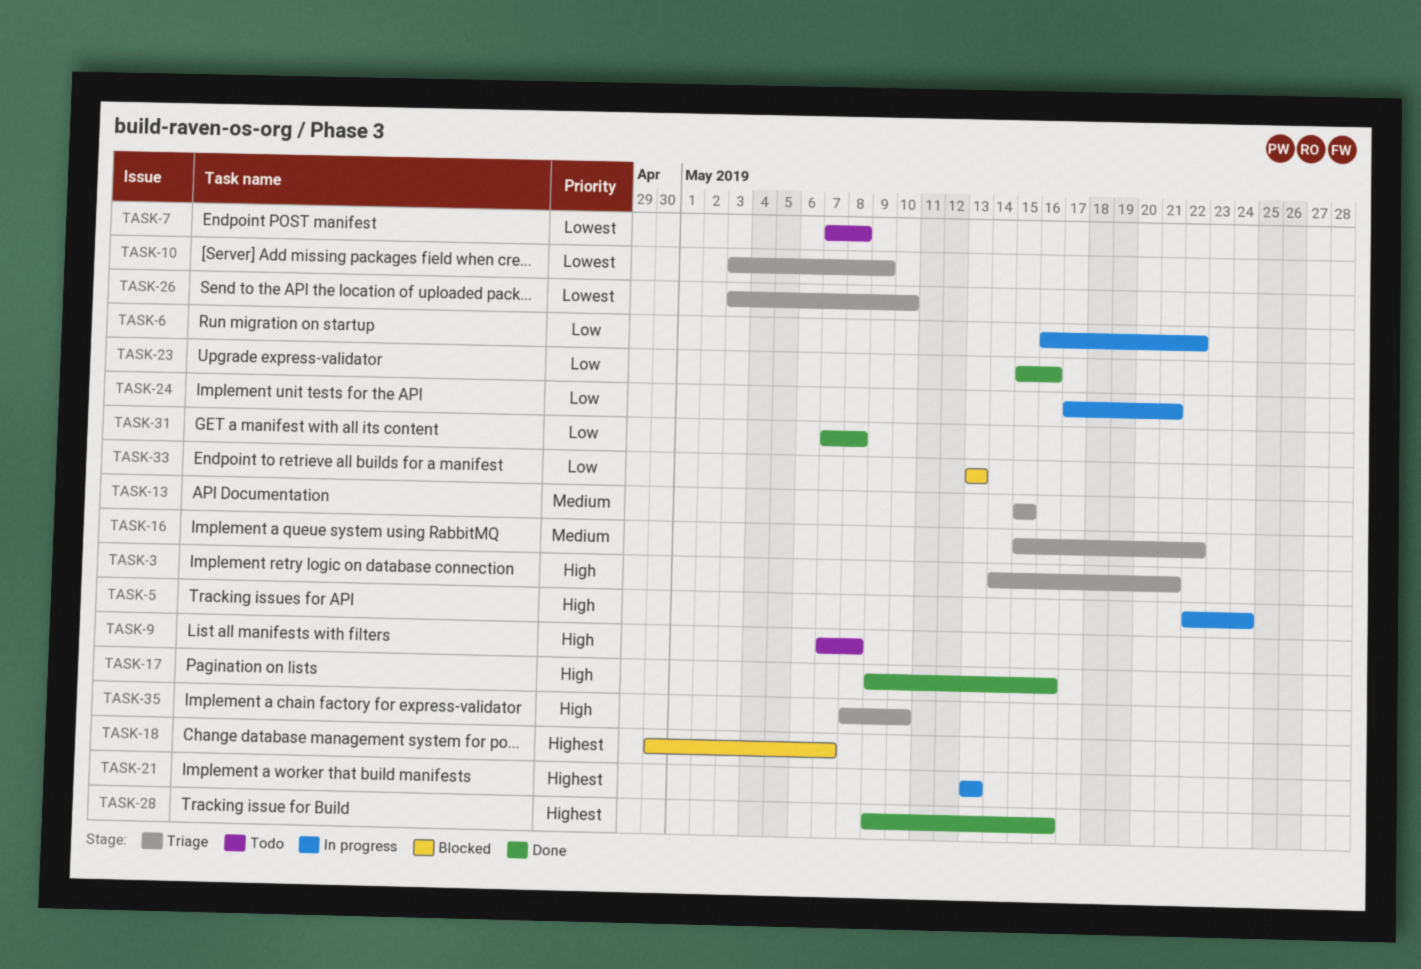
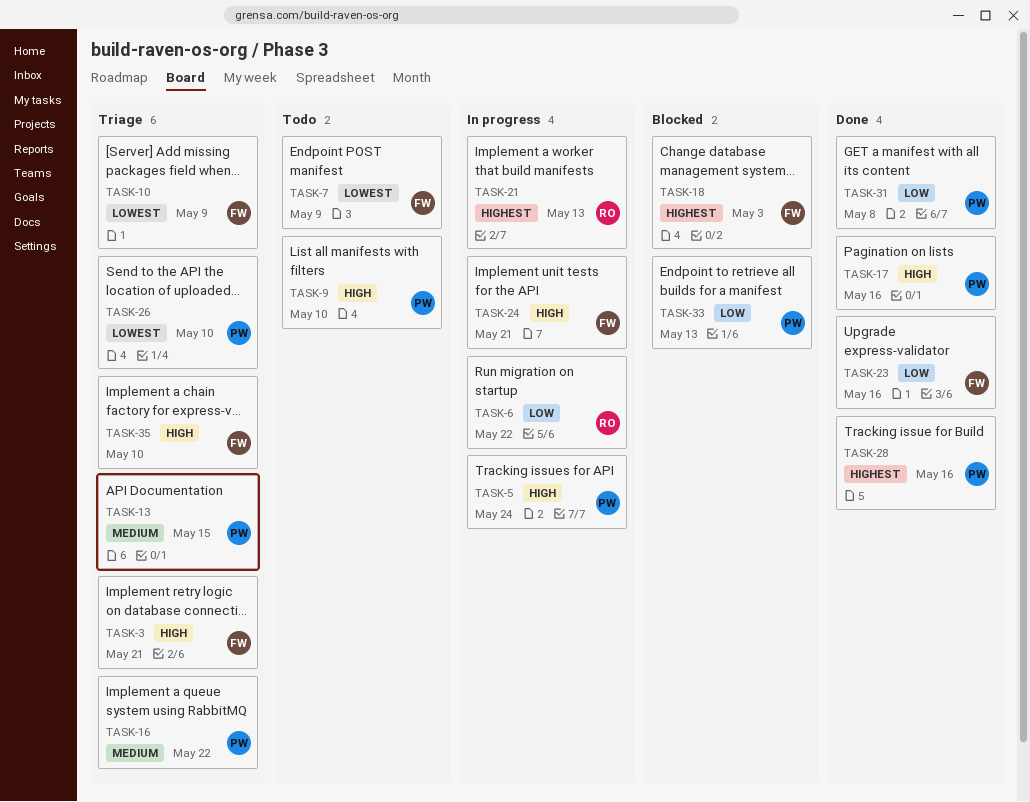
TASK-7, due: May 8 -> May 9
TASK-9, due: May 8 -> May 10
TASK-18, due: May 7 -> May 3
TASK-24, priority: Low -> High

